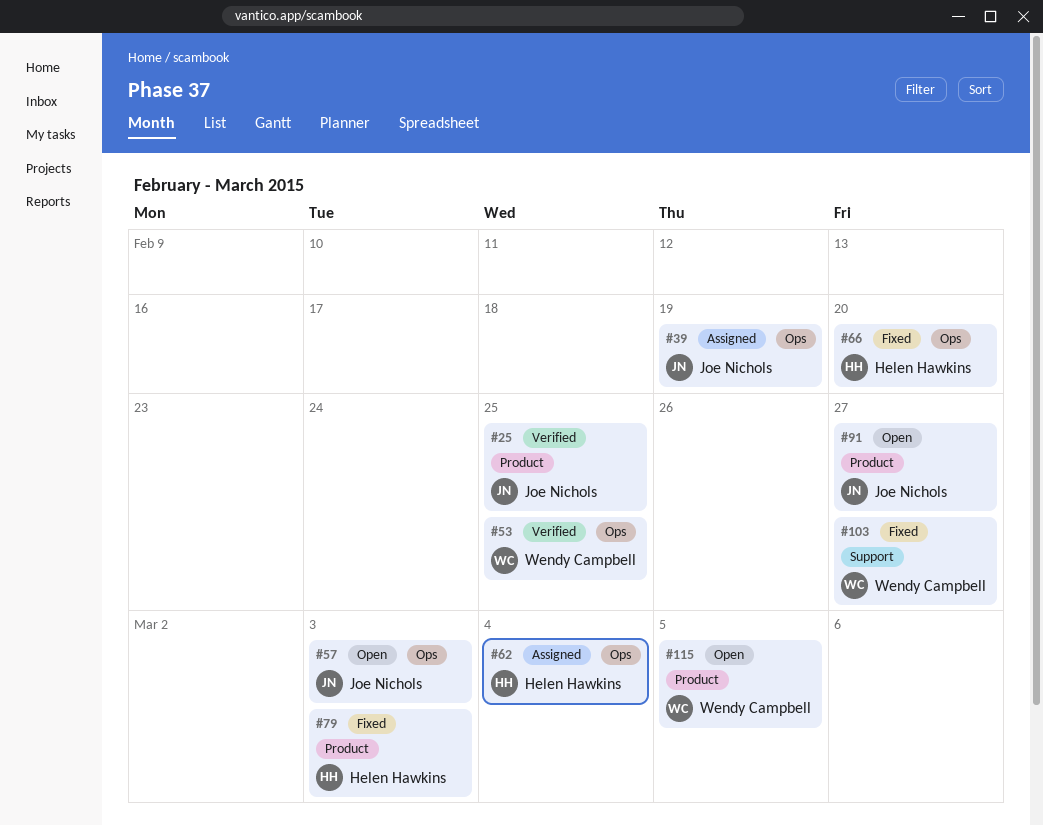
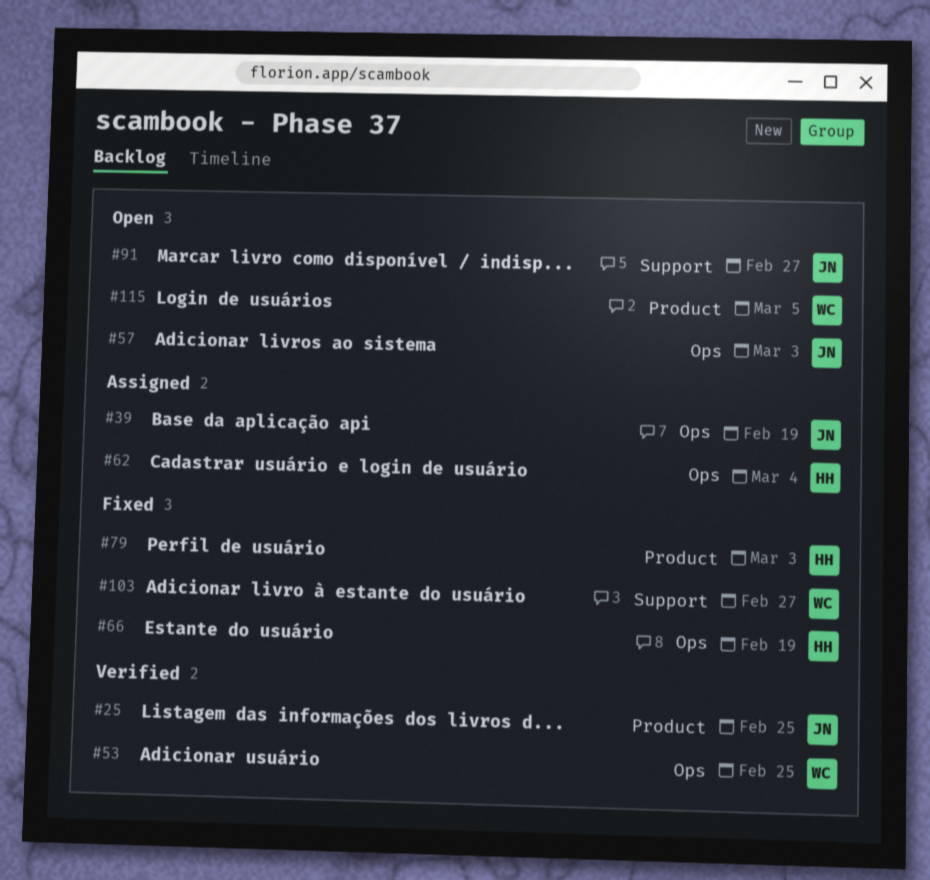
#66, due: Feb 20 -> Feb 19
#91, label: Product -> Support

